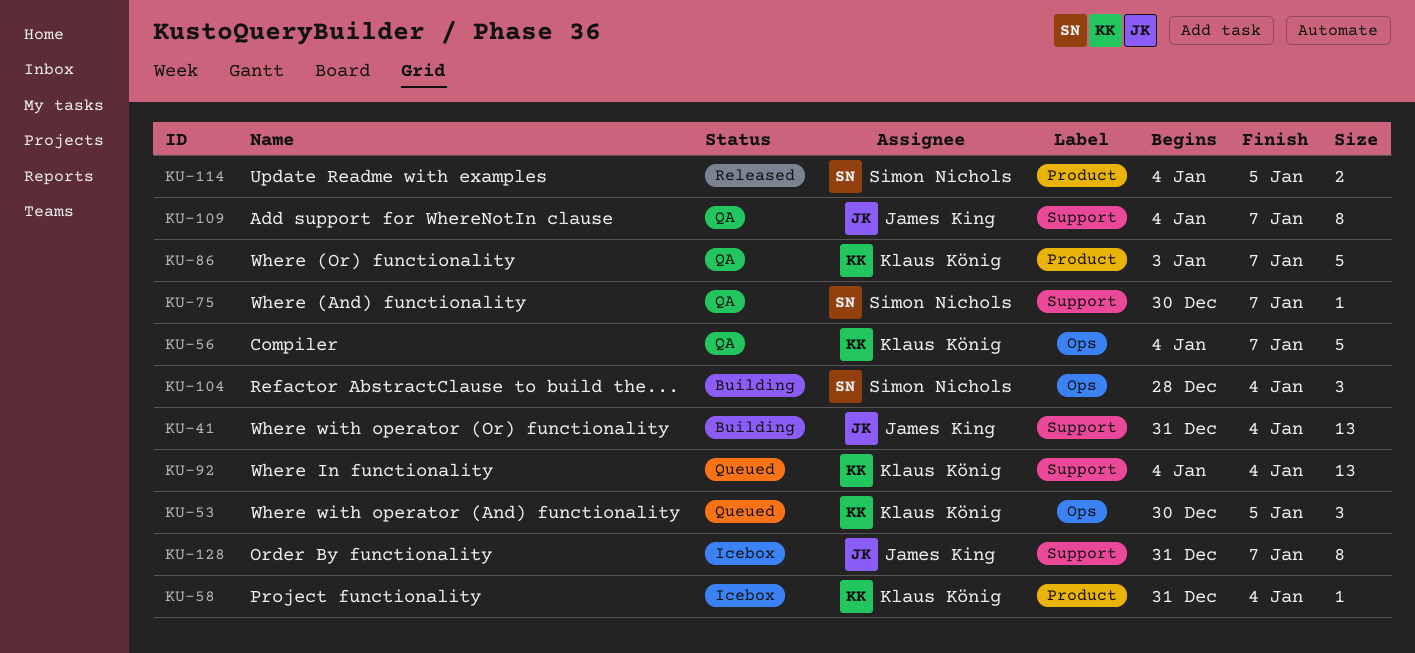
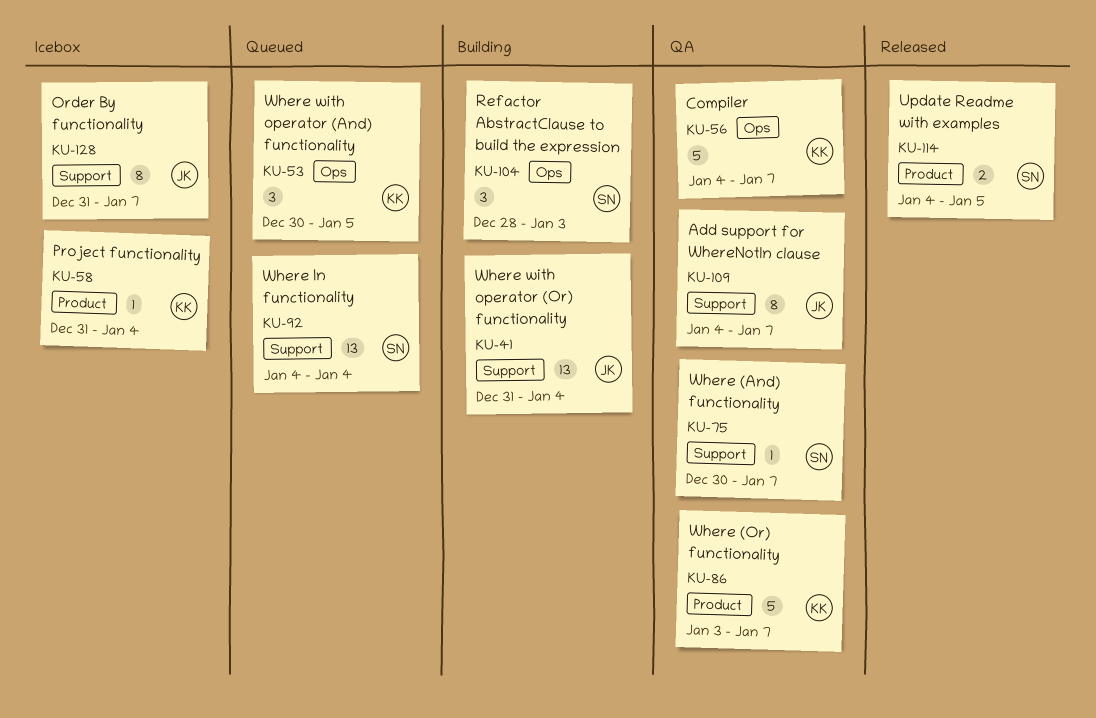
KU-92, owner: Klaus König -> Simon Nichols
KU-104, due: Jan 4 -> Jan 3

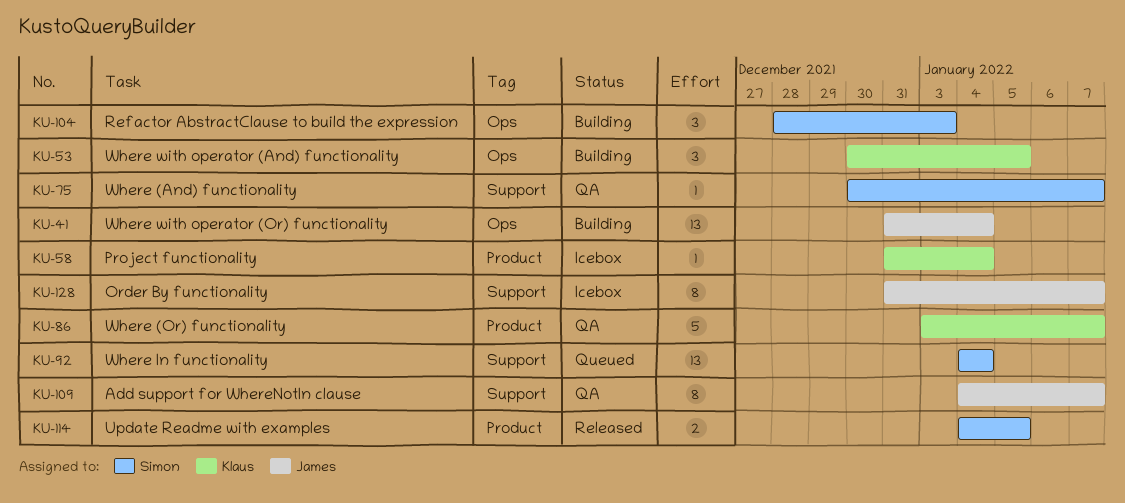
KU-41, label: Support -> Ops
KU-53, status: Queued -> Building
KU-56: present -> none

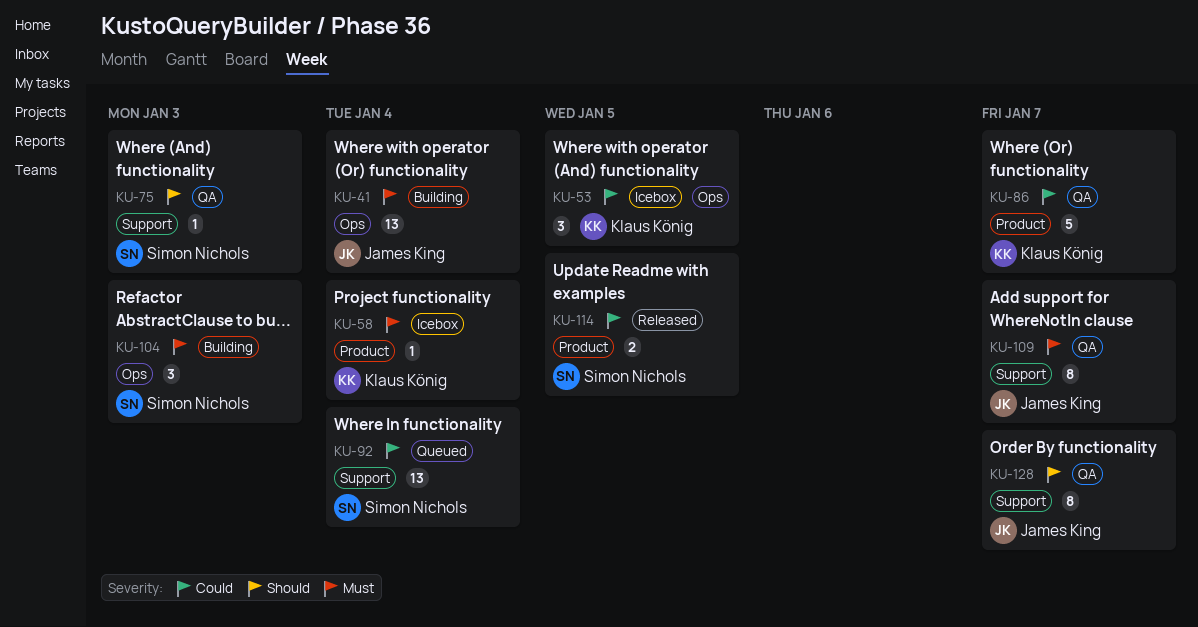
KU-53, status: Building -> Icebox
KU-75, due: Jan 7 -> Jan 3
KU-128, status: Icebox -> QA

